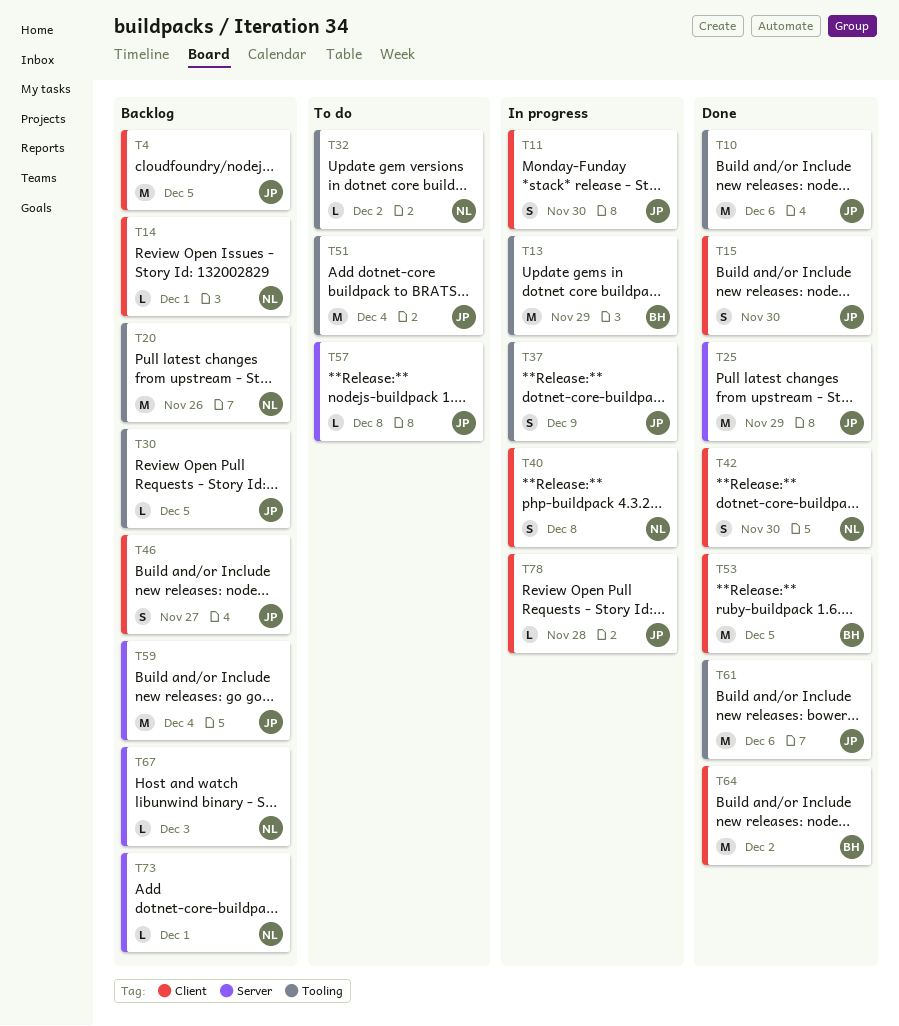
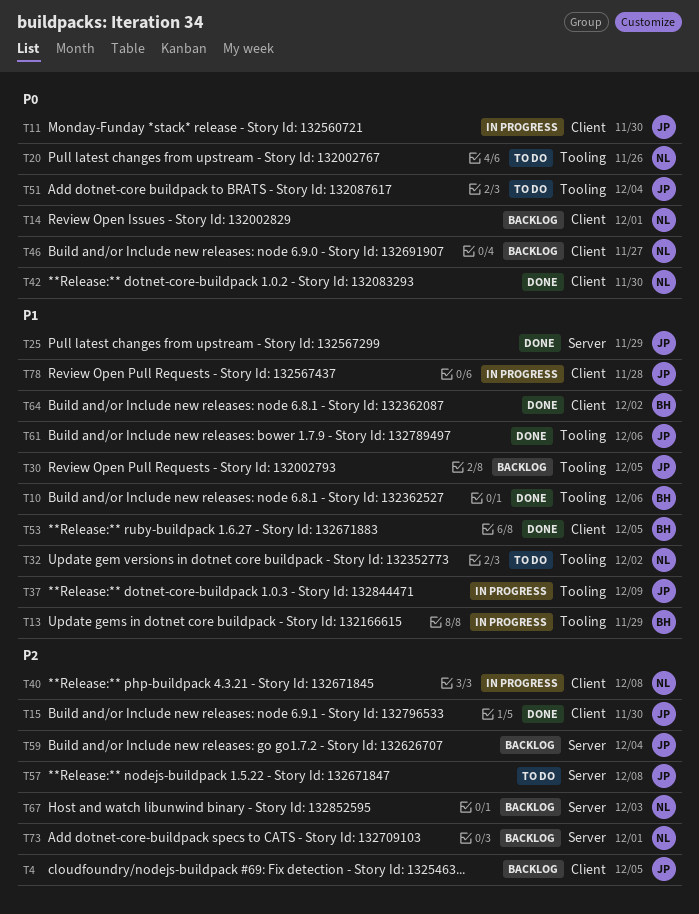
T10, owner: JP -> BH
T20, status: Backlog -> To do
T46, owner: JP -> NL

